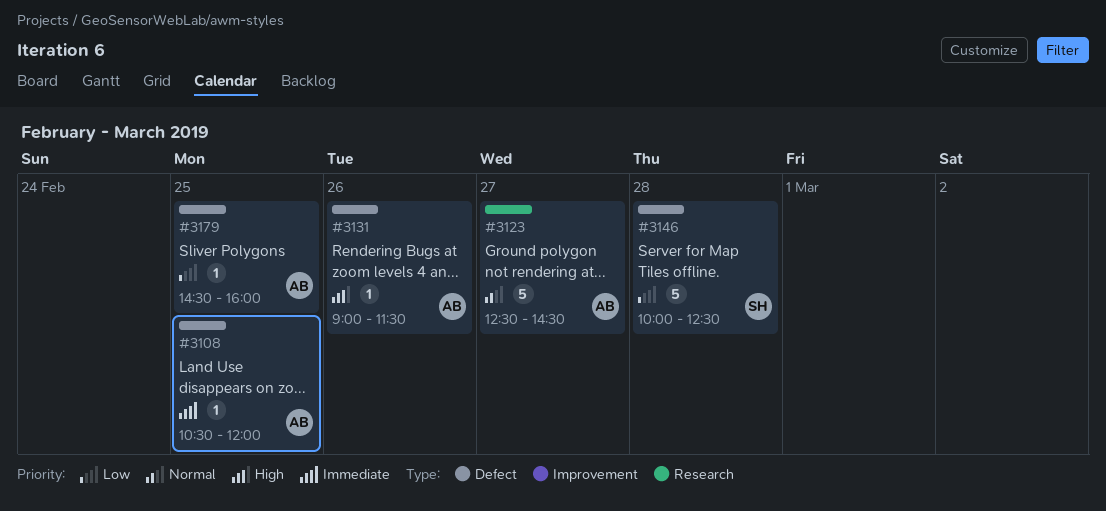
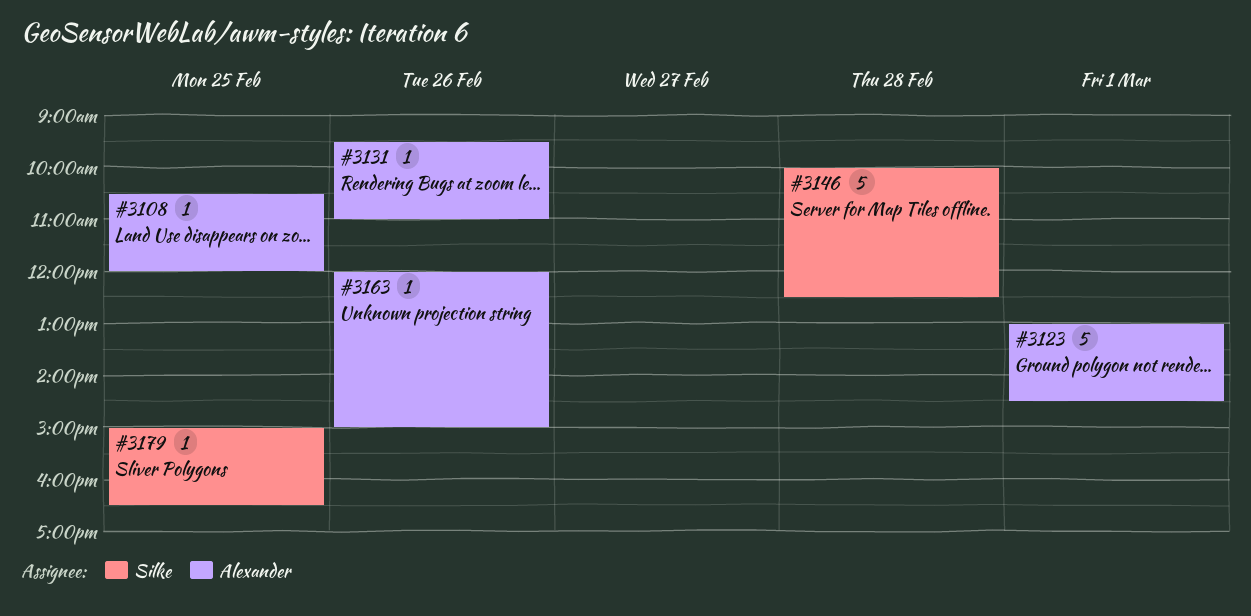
#3123, day: Feb 27 -> Mar 1
#3123, begins: 12:30 -> 13:00
#3131, begins: 09:00 -> 09:30
#3131, ends: 11:30 -> 11:00
#3163: none -> present
#3179, owner: Alexander -> Silke
#3179, begins: 14:30 -> 15:00
#3179, ends: 16:00 -> 16:30

